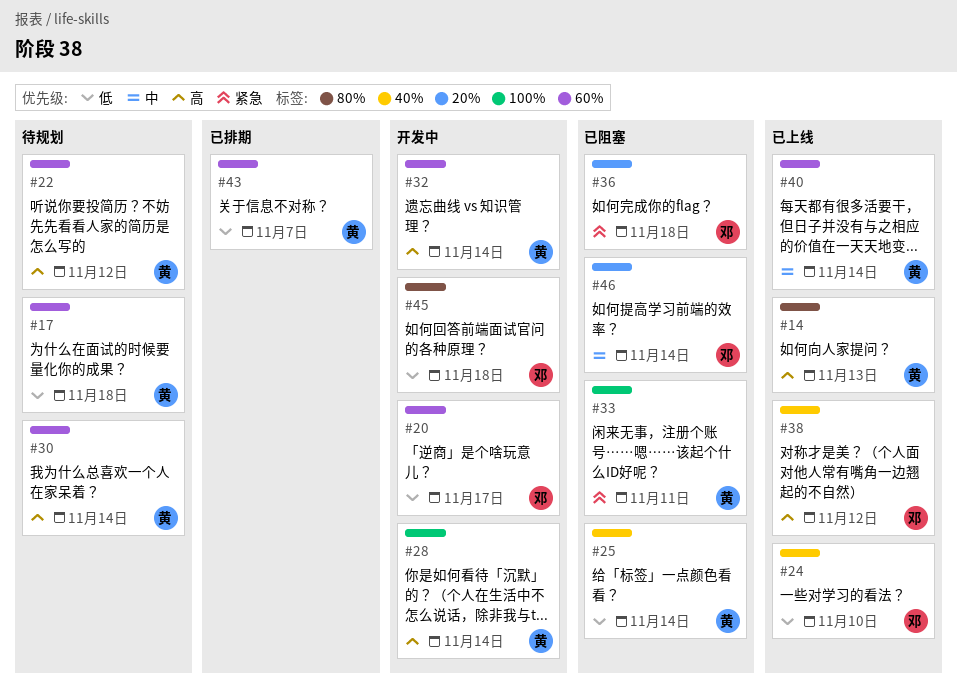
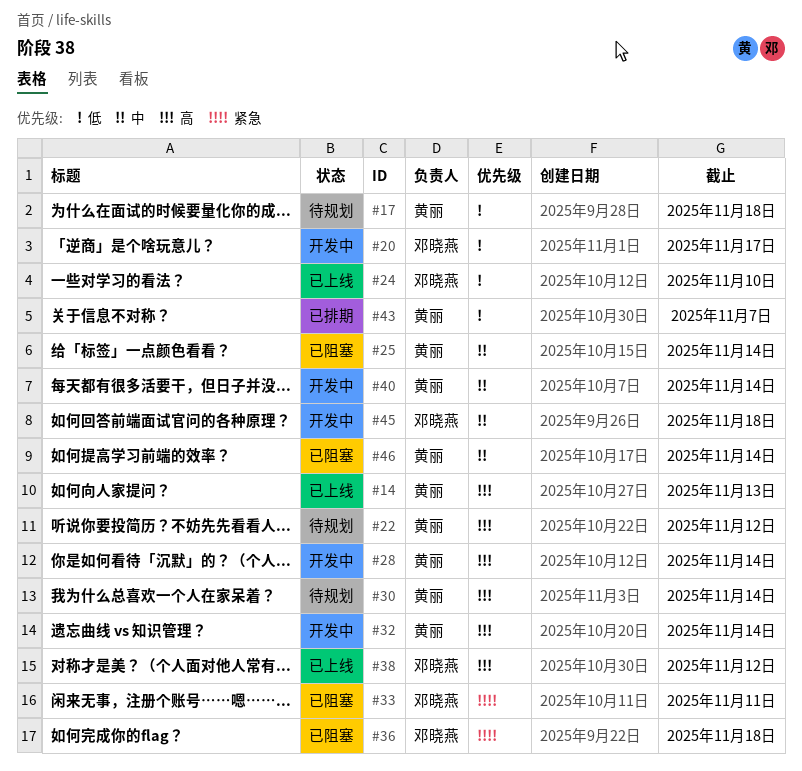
#25, priority: 低 -> 中
#33, owner: 黄丽 -> 邓晓燕
#40, status: 已上线 -> 开发中
#45, priority: 低 -> 中
#46, owner: 邓晓燕 -> 黄丽

